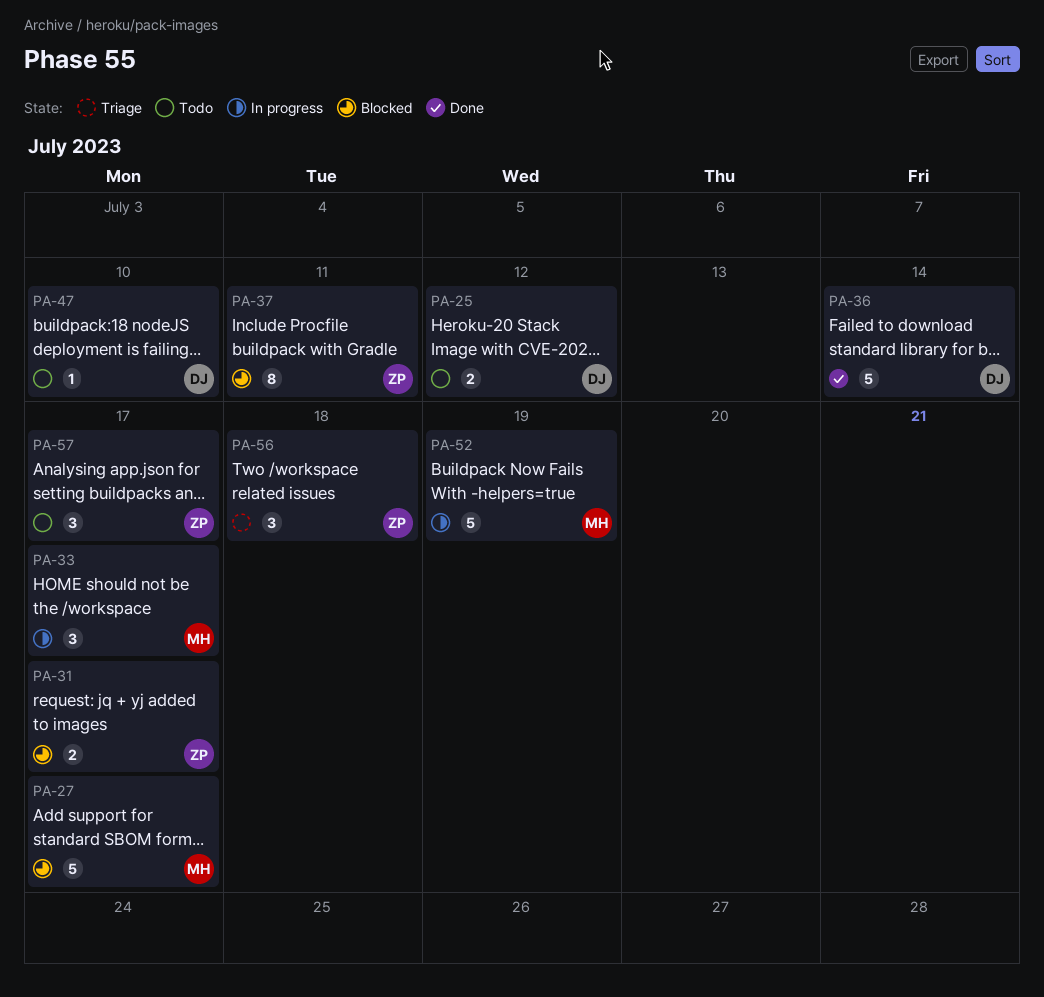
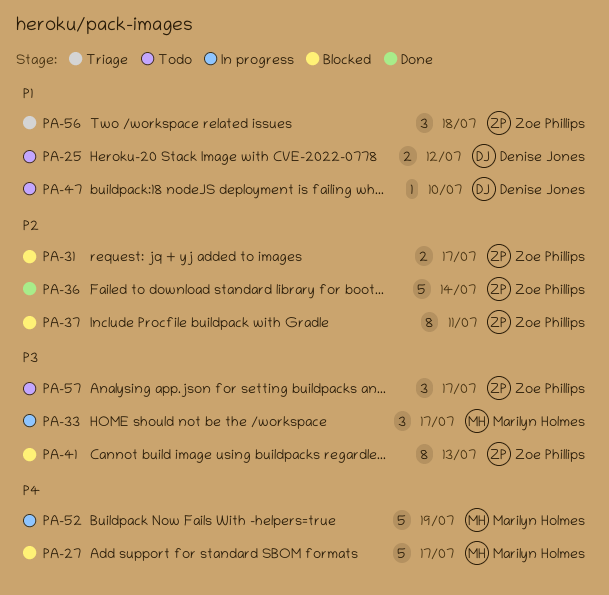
PA-36, owner: Denise Jones -> Zoe Phillips
PA-41: none -> present

